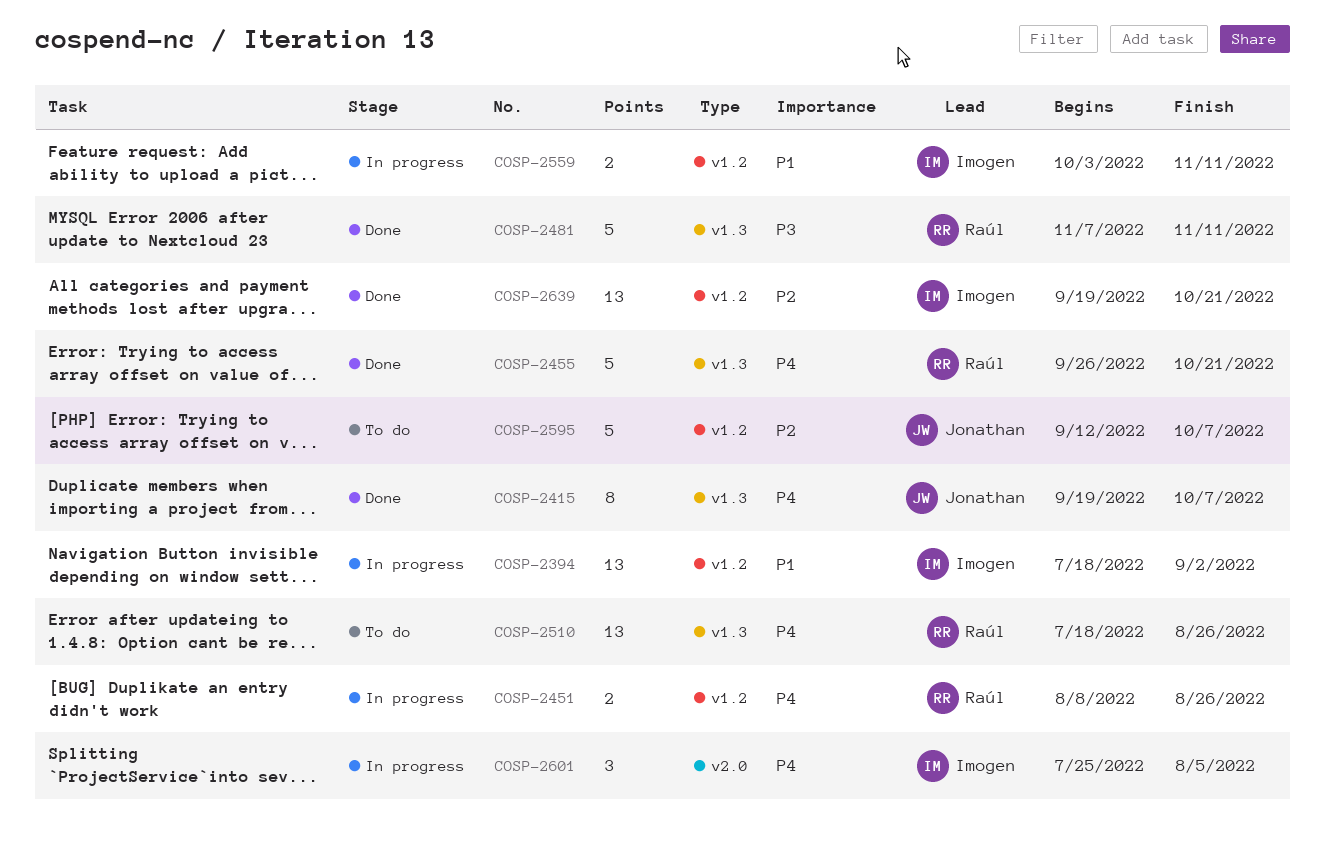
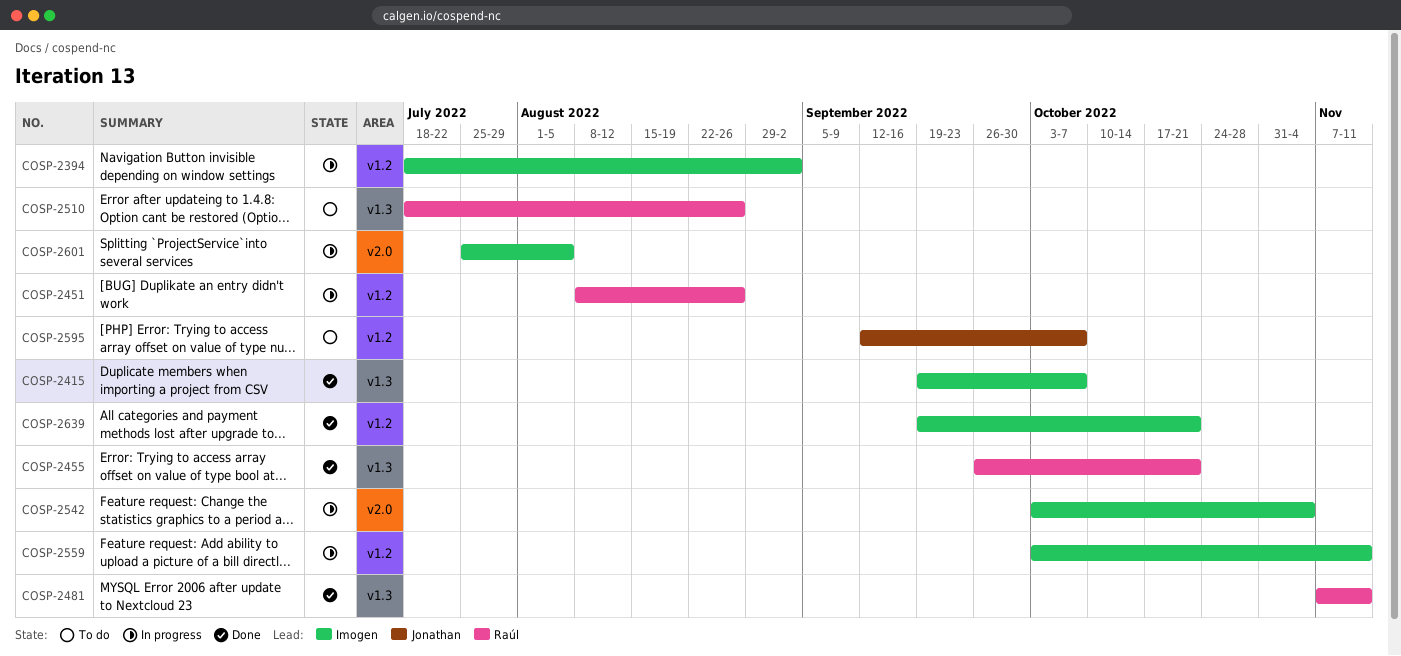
COSP-2415, owner: Jonathan -> Imogen
COSP-2542: none -> present

